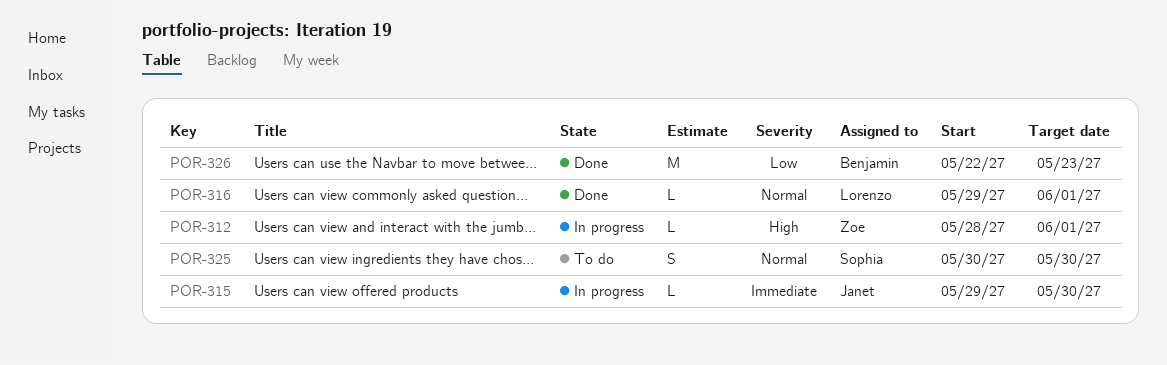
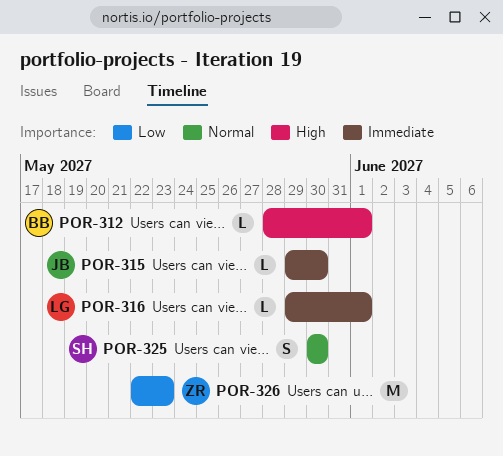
POR-312, owner: Zoe -> Benjamin
POR-316, priority: Normal -> Immediate
POR-326, owner: Benjamin -> Zoe

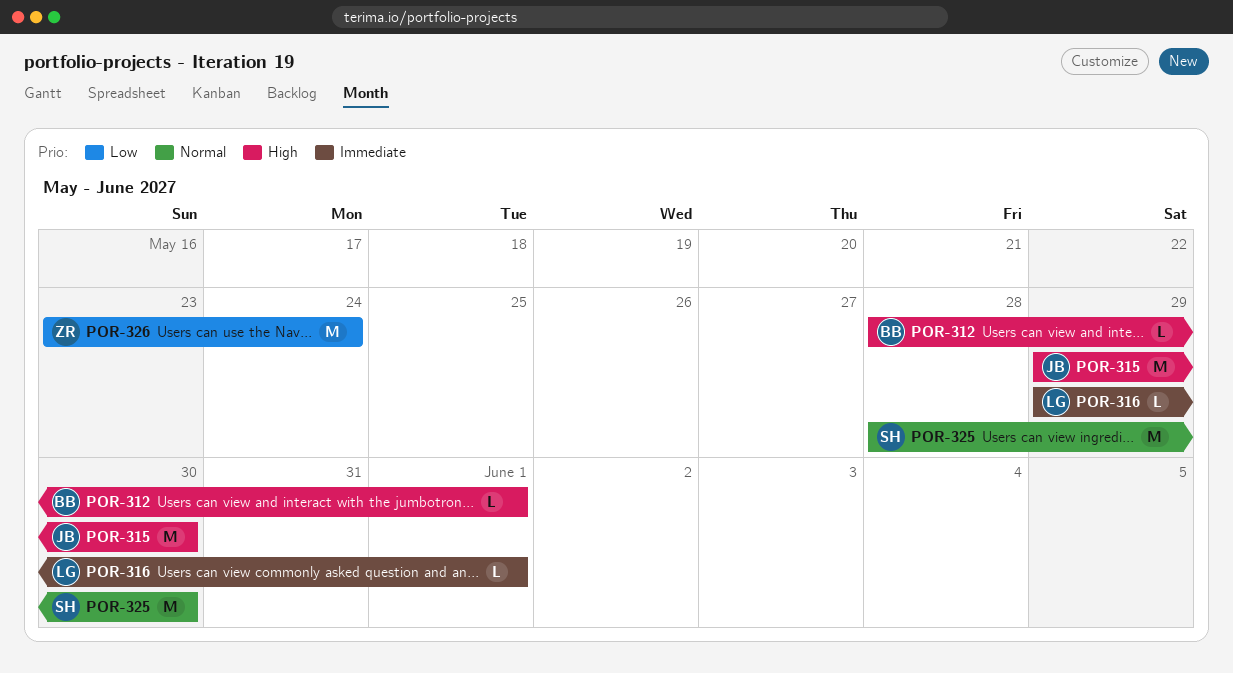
POR-315, priority: Immediate -> High
POR-315, estimate: L -> M
POR-325, estimate: S -> M
POR-325, start: May 30 -> May 28
POR-326, start: May 22 -> May 23
POR-326, due: May 23 -> May 24

